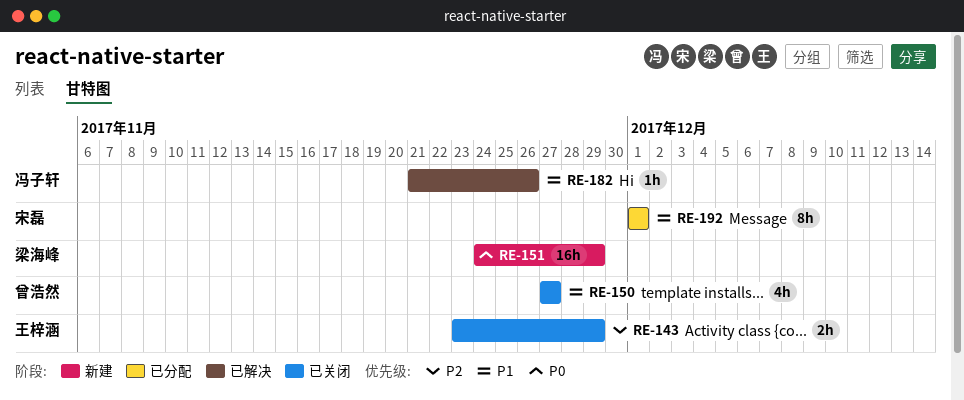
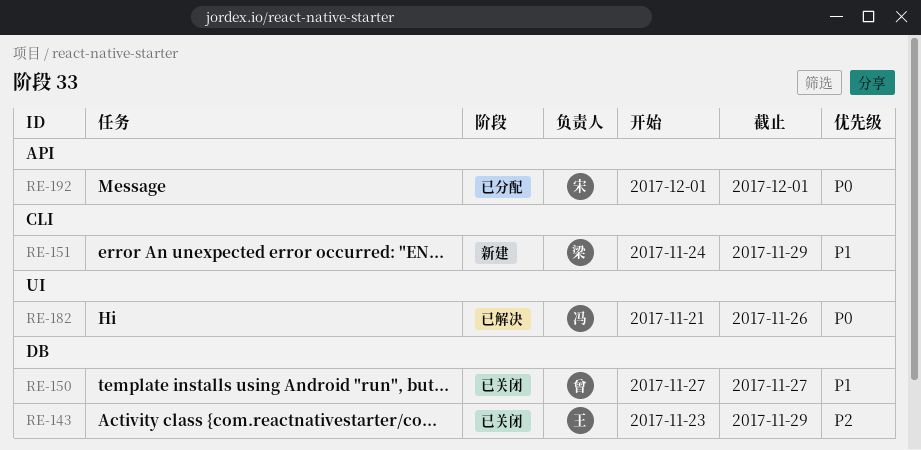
RE-151, priority: P0 -> P1
RE-182, priority: P1 -> P0
RE-192, priority: P1 -> P0

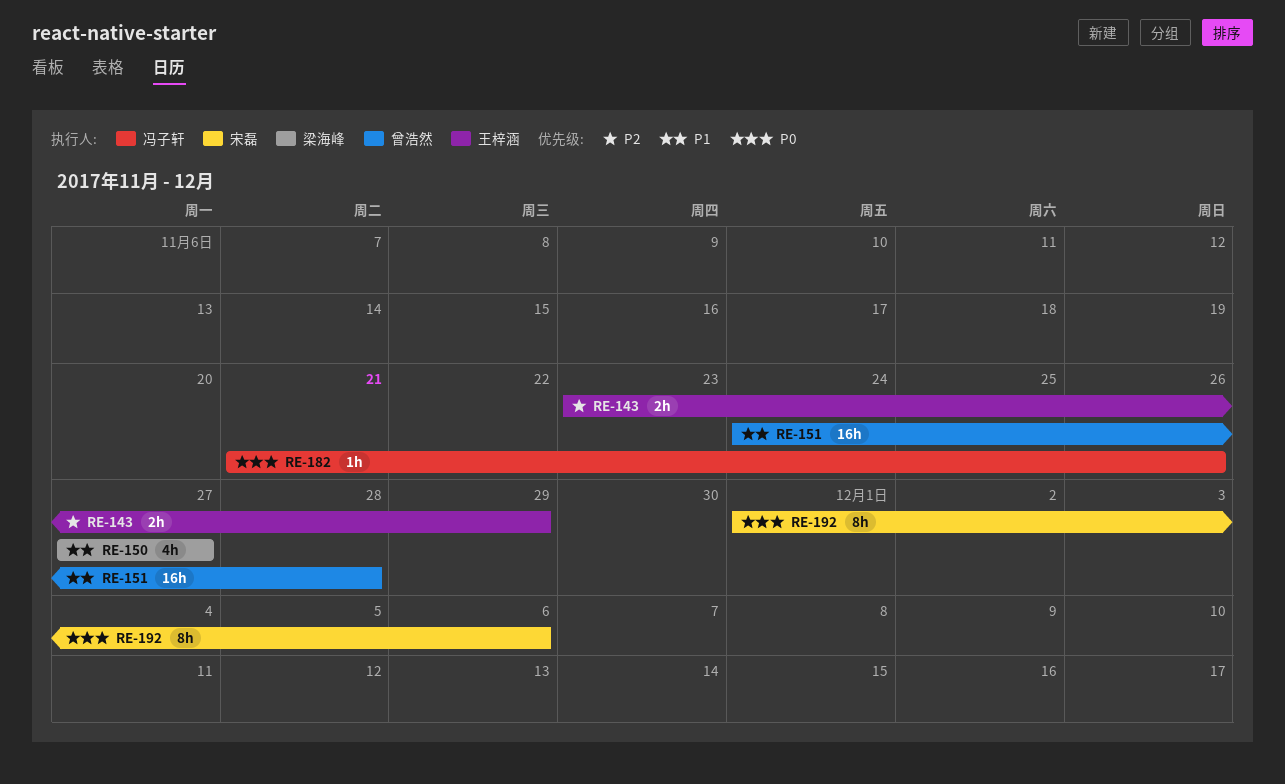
RE-150, owner: 曾浩然 -> 梁海峰
RE-151, owner: 梁海峰 -> 曾浩然
RE-151, due: Nov 29 -> Nov 28
RE-192, due: Dec 1 -> Dec 6

